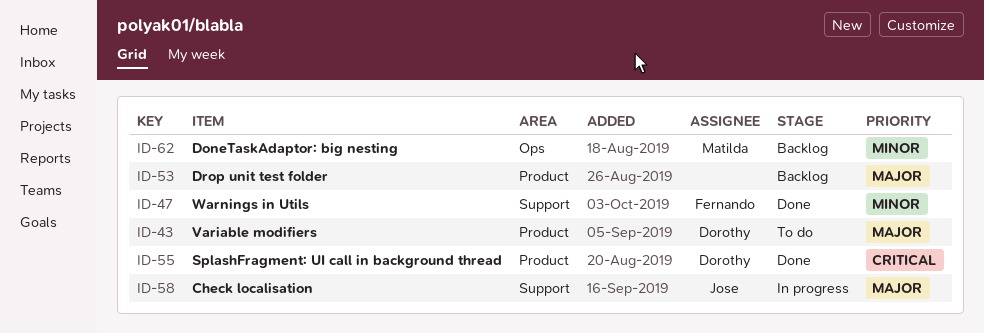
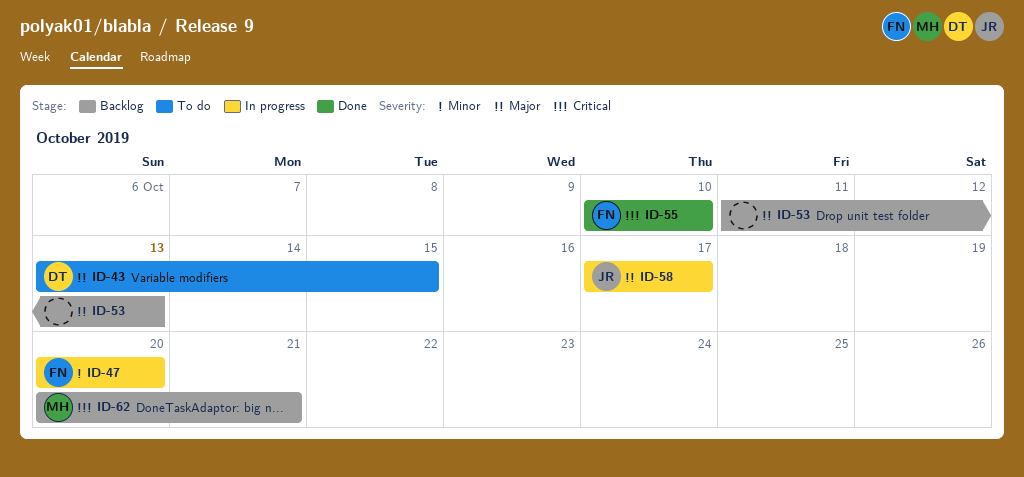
ID-47, status: Done -> In progress
ID-55, owner: Dorothy -> Fernando
ID-62, priority: Minor -> Critical

